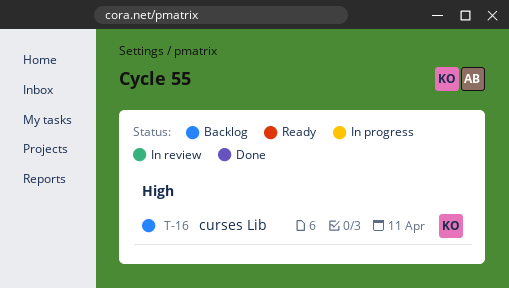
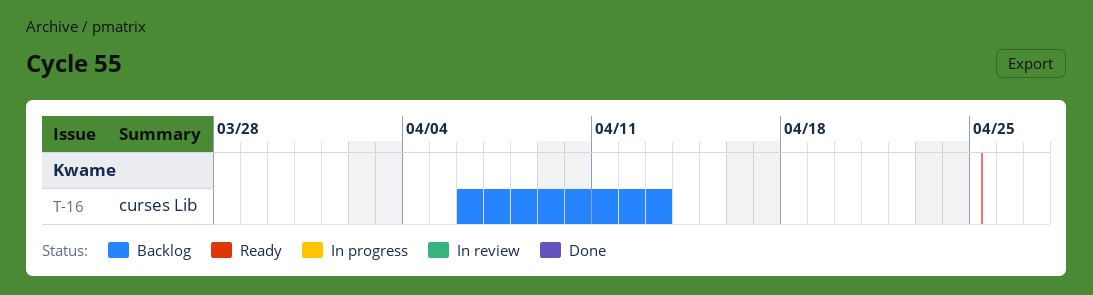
T-16, due: Apr 11 -> Apr 13

